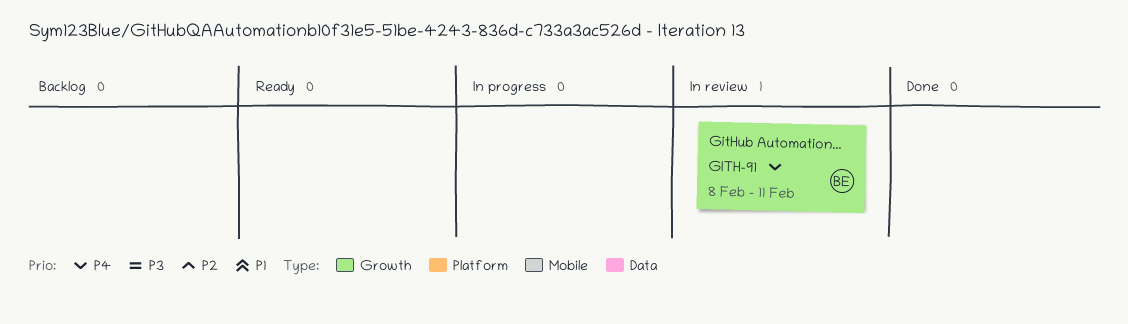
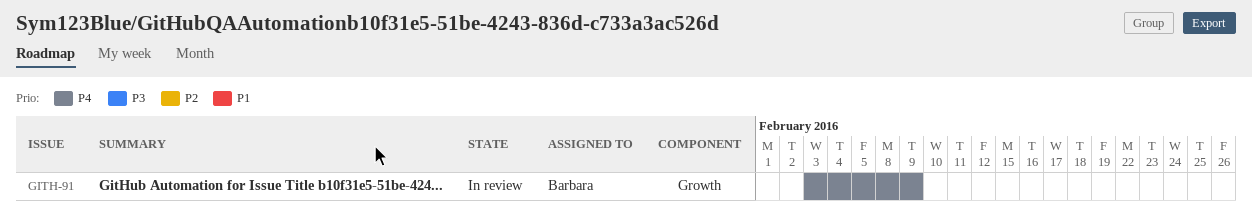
GITH-91, start: Feb 8 -> Feb 3
GITH-91, due: Feb 11 -> Feb 9

